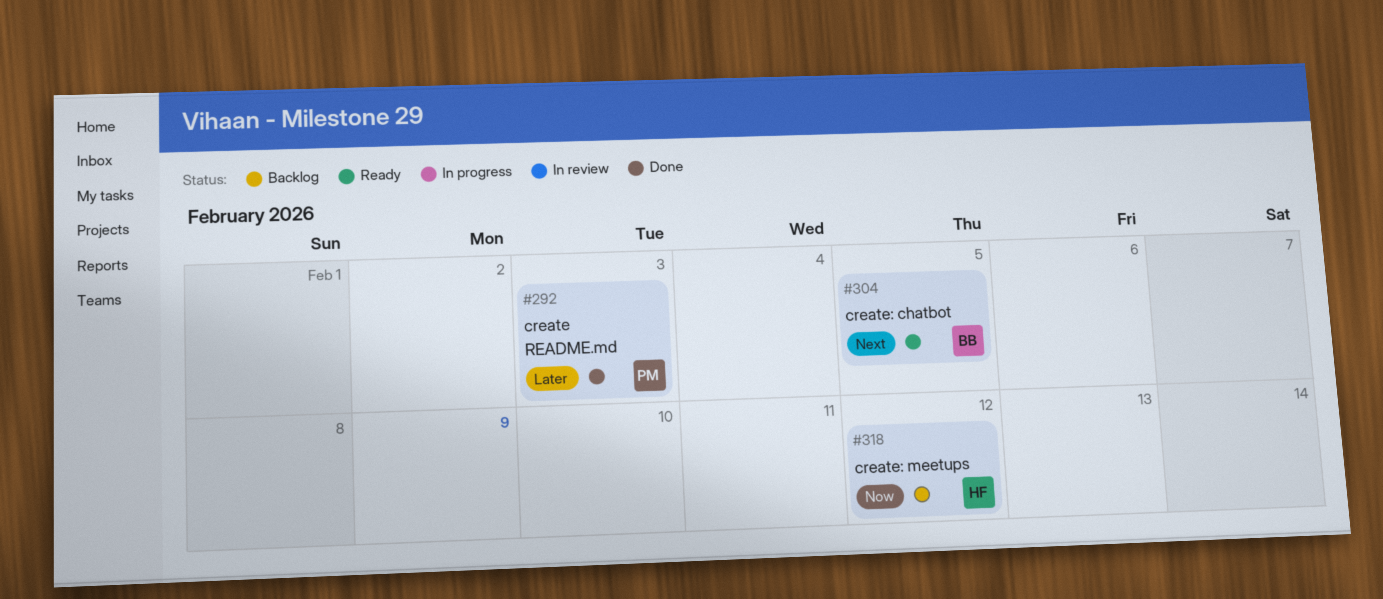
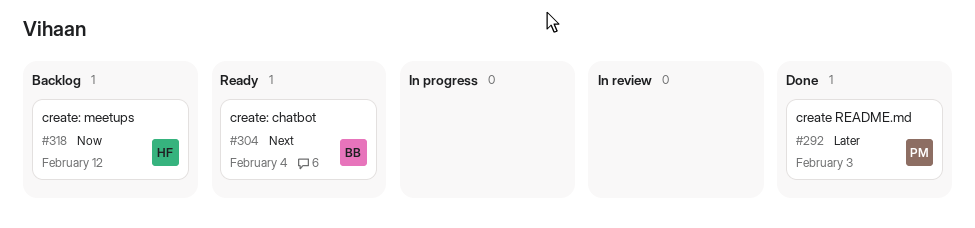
#304, due: Feb 5 -> Feb 4

